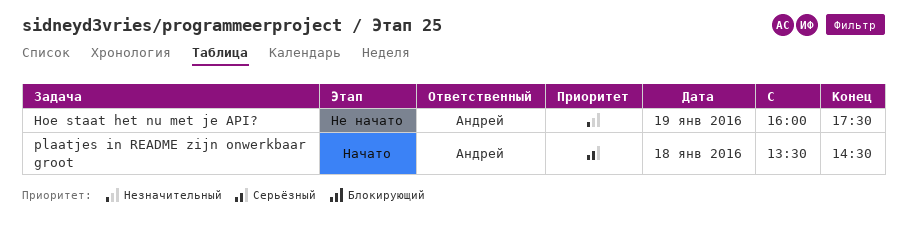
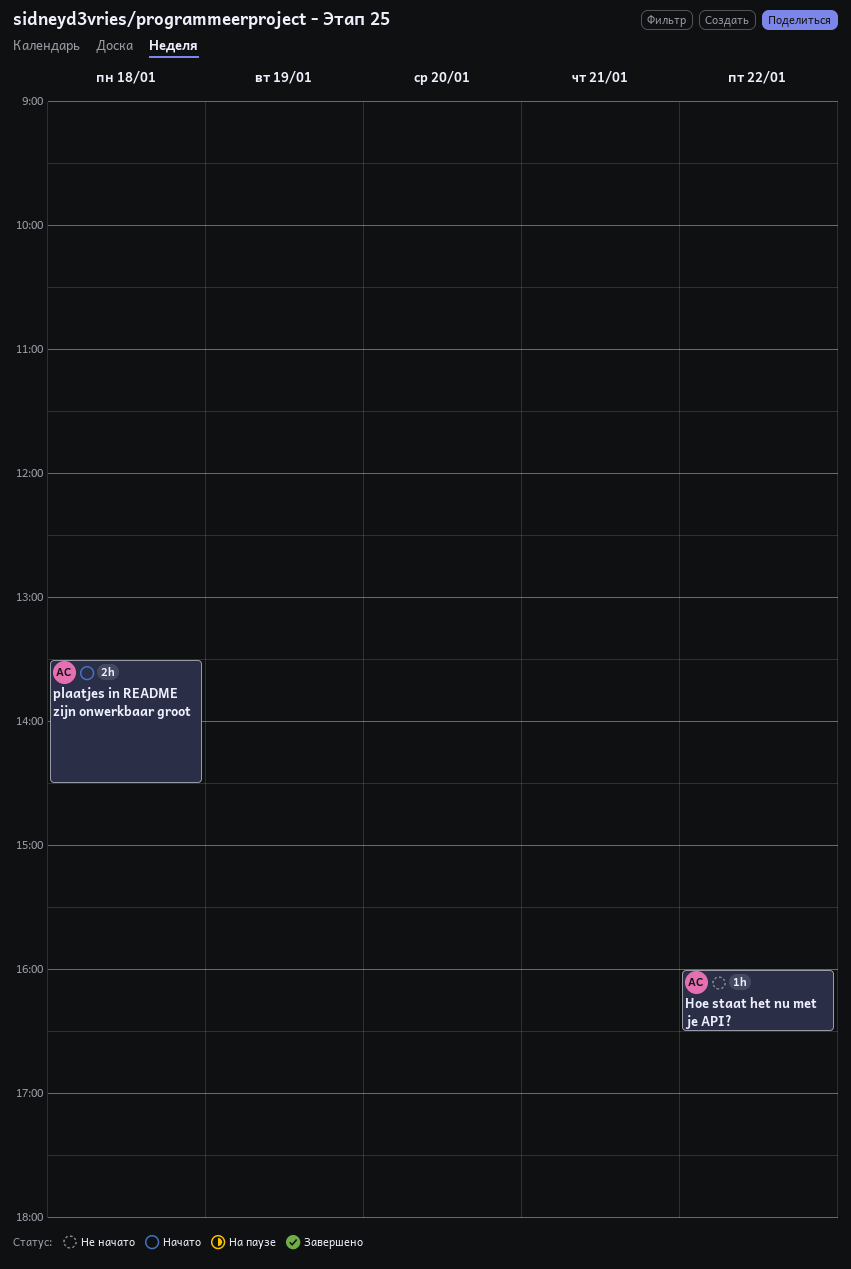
Hoe staat het nu met je API?, day: Jan 19 -> Jan 22
Hoe staat het nu met je API?, ends: 17:30 -> 16:30

